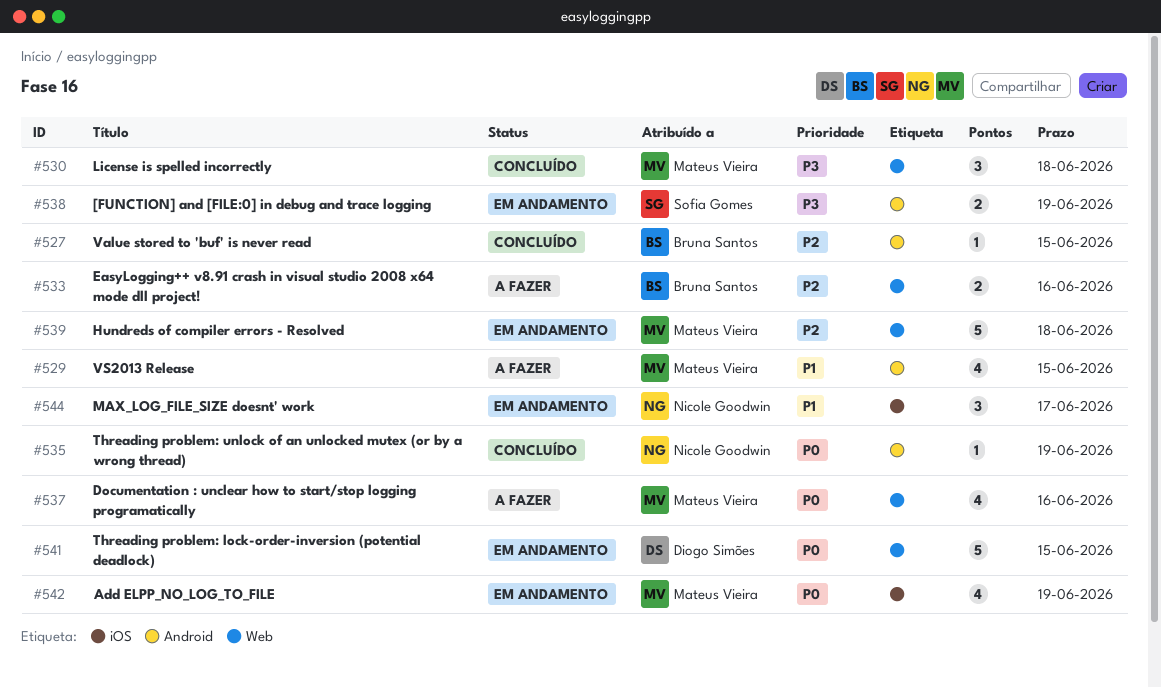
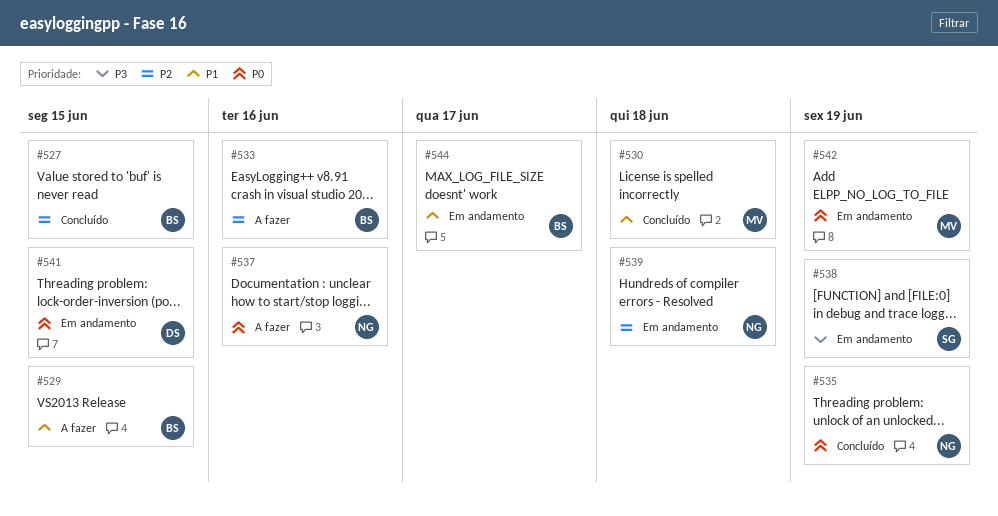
#529, owner: Mateus Vieira -> Bruna Santos
#530, priority: P3 -> P1
#537, owner: Mateus Vieira -> Nicole Goodwin
#539, owner: Mateus Vieira -> Nicole Goodwin
#544, owner: Nicole Goodwin -> Bruna Santos

